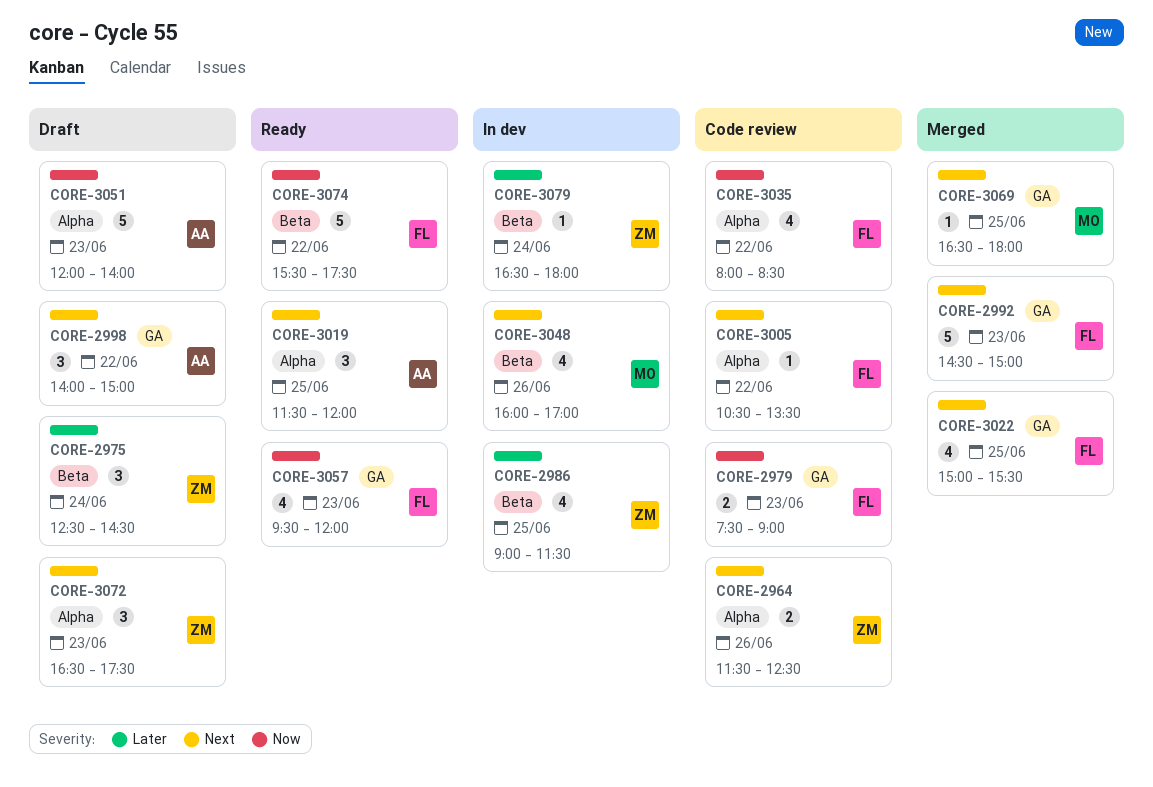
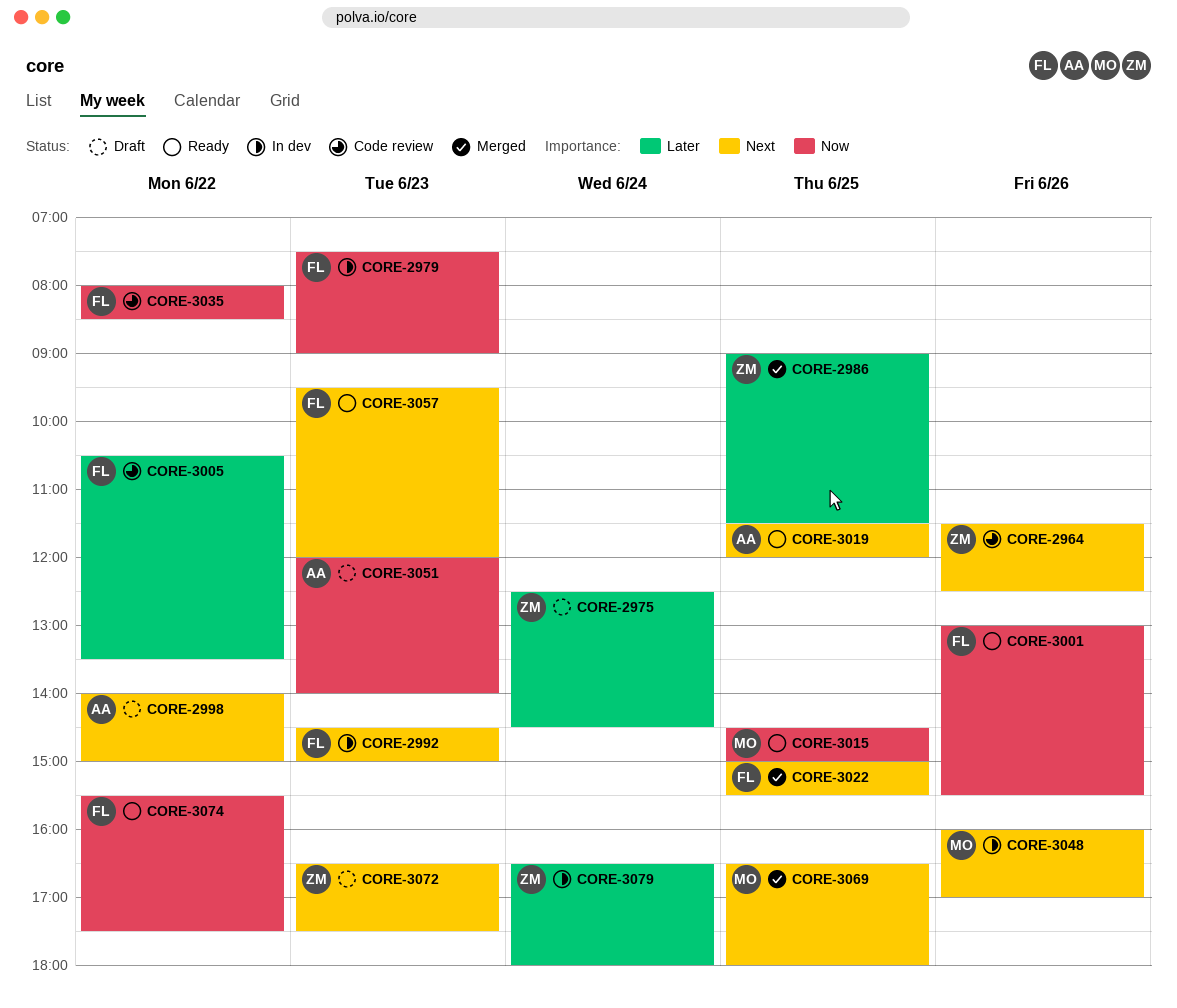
CORE-2979, status: Code review -> In dev
CORE-2986, status: In dev -> Merged
CORE-2992, status: Merged -> In dev
CORE-3001: none -> present
CORE-3005, priority: Next -> Later
CORE-3015: none -> present
CORE-3057, priority: Now -> Next

